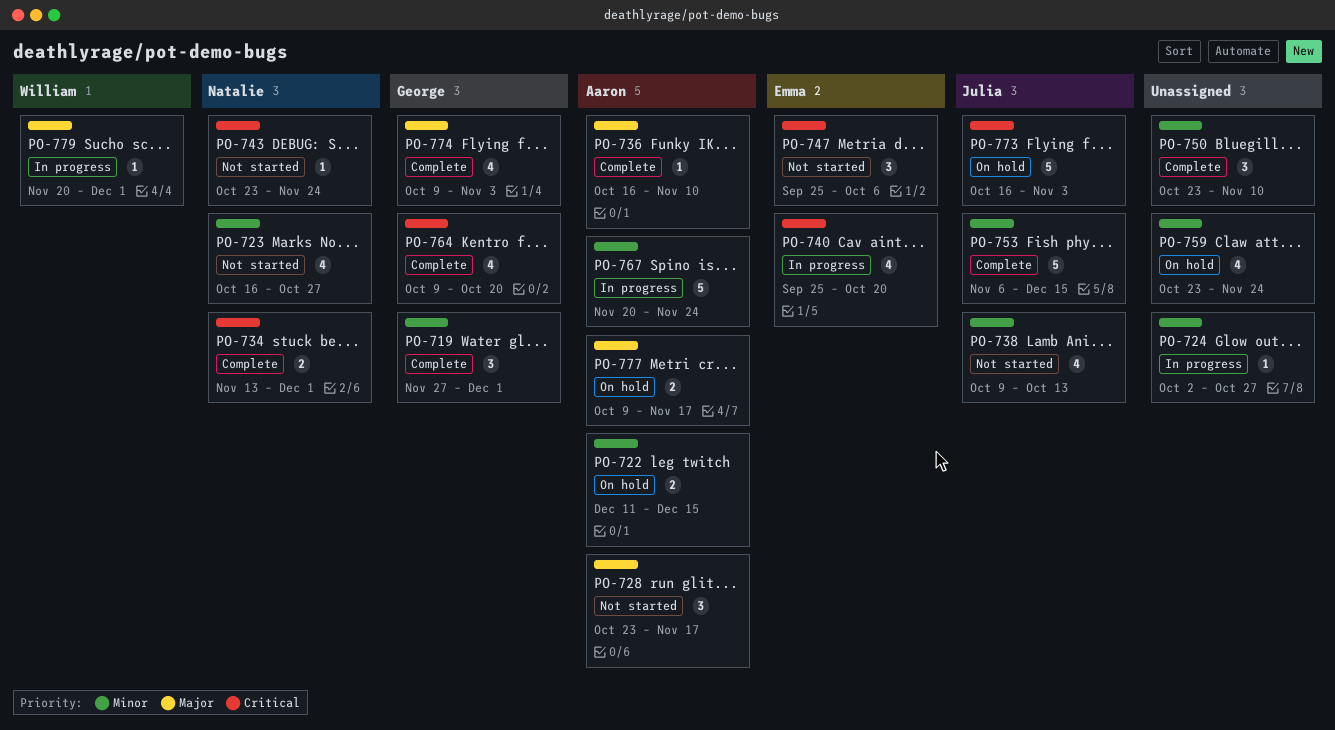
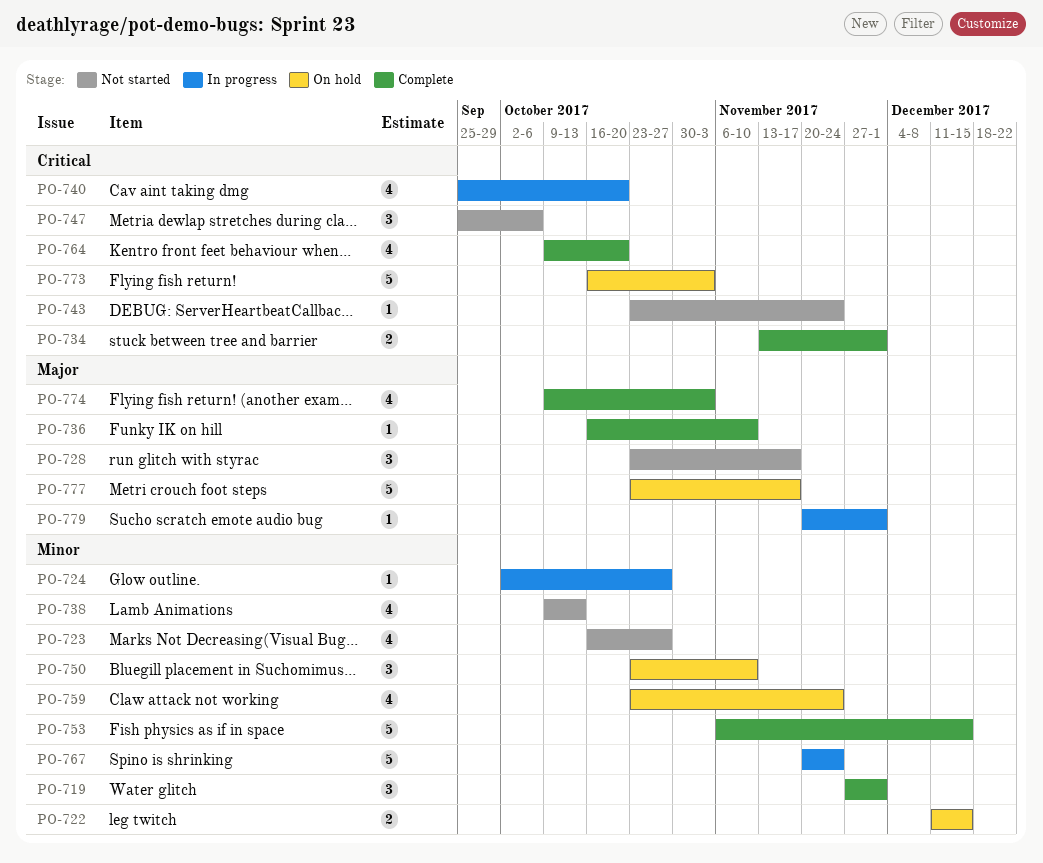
PO-750, status: Complete -> On hold
PO-777, estimate: 2 -> 5
PO-777, start: Oct 9 -> Oct 23

